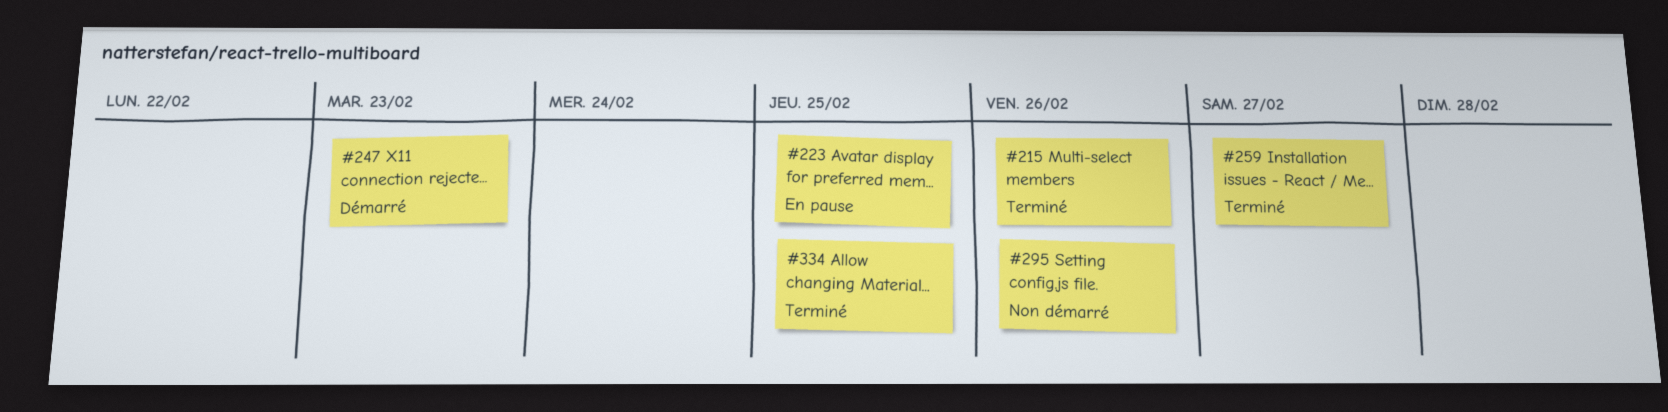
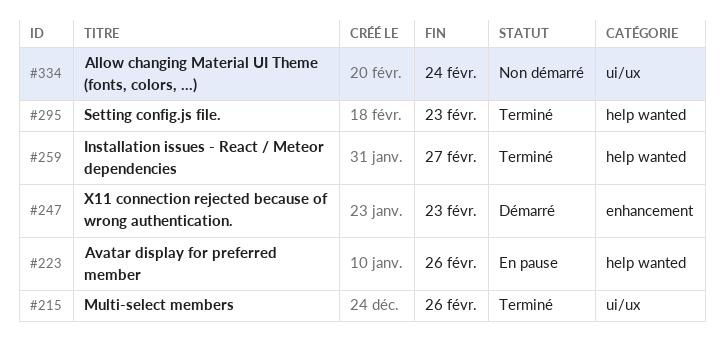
#223, due: Feb 25 -> Feb 26
#295, status: Non démarré -> Terminé
#295, due: Feb 26 -> Feb 23
#334, status: Terminé -> Non démarré
#334, due: Feb 25 -> Feb 24

